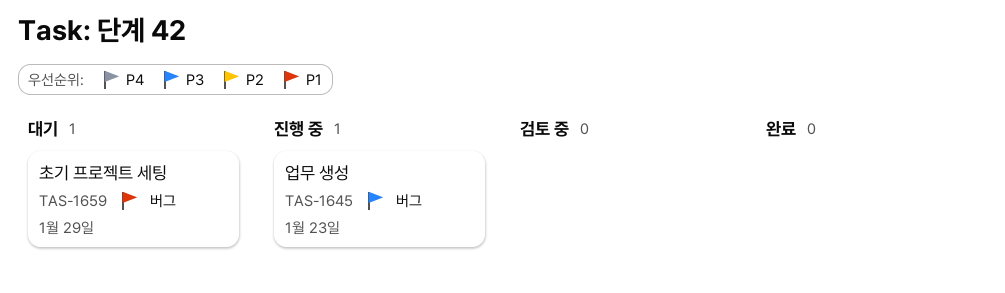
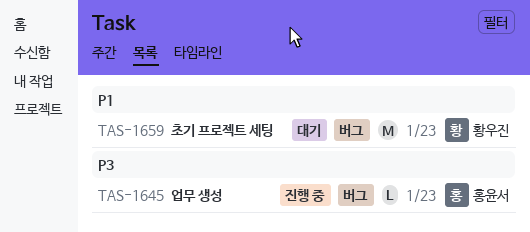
TAS-1659, due: Jan 29 -> Jan 23

